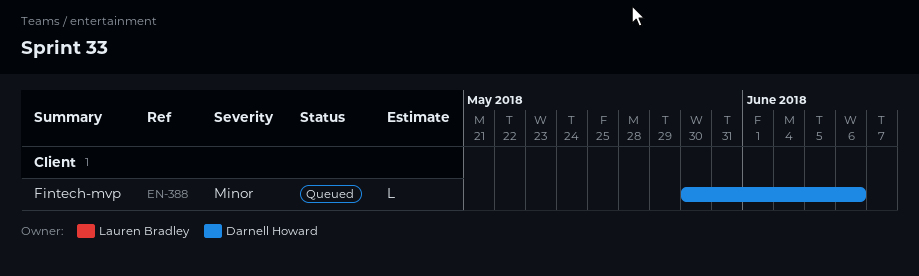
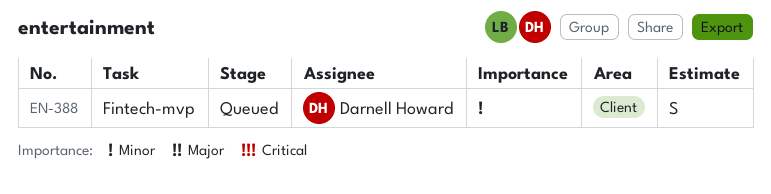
EN-388, estimate: L -> S

